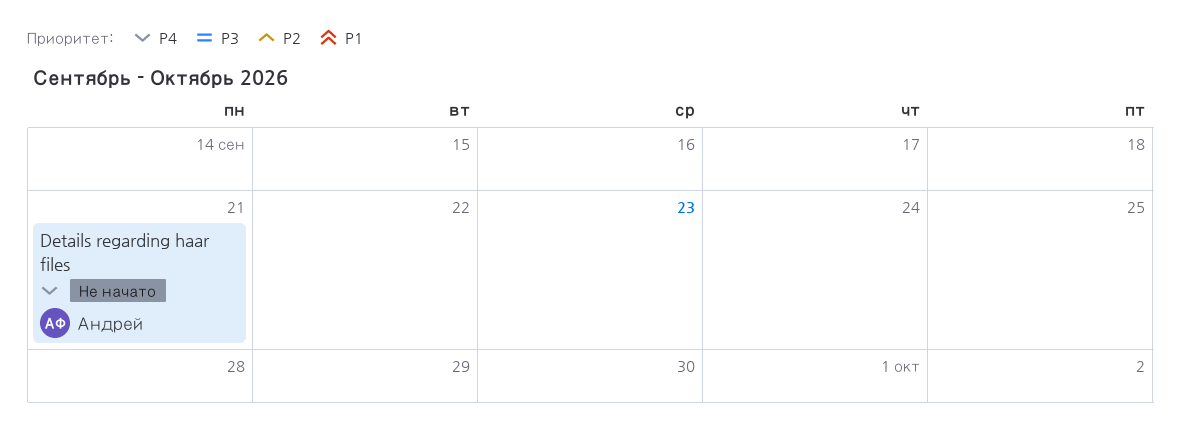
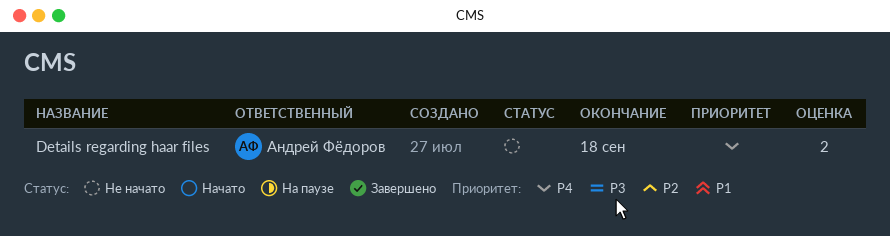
Details regarding haar files, due: Sep 21 -> Sep 18

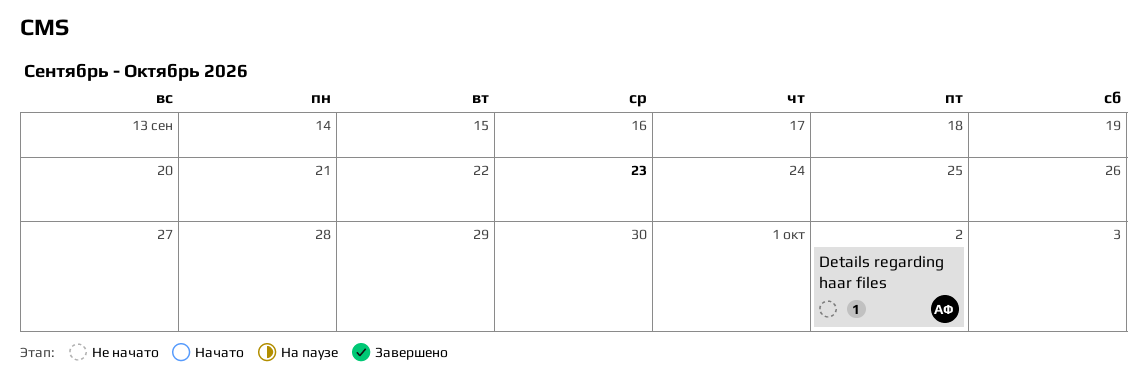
Details regarding haar files, estimate: 2 -> 1
Details regarding haar files, due: Sep 18 -> Oct 2

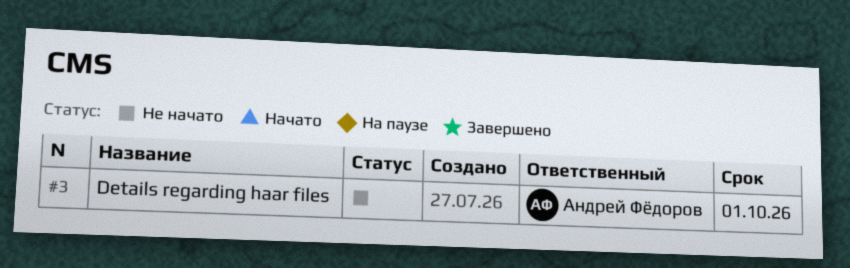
Details regarding haar files, due: Oct 2 -> Oct 1

